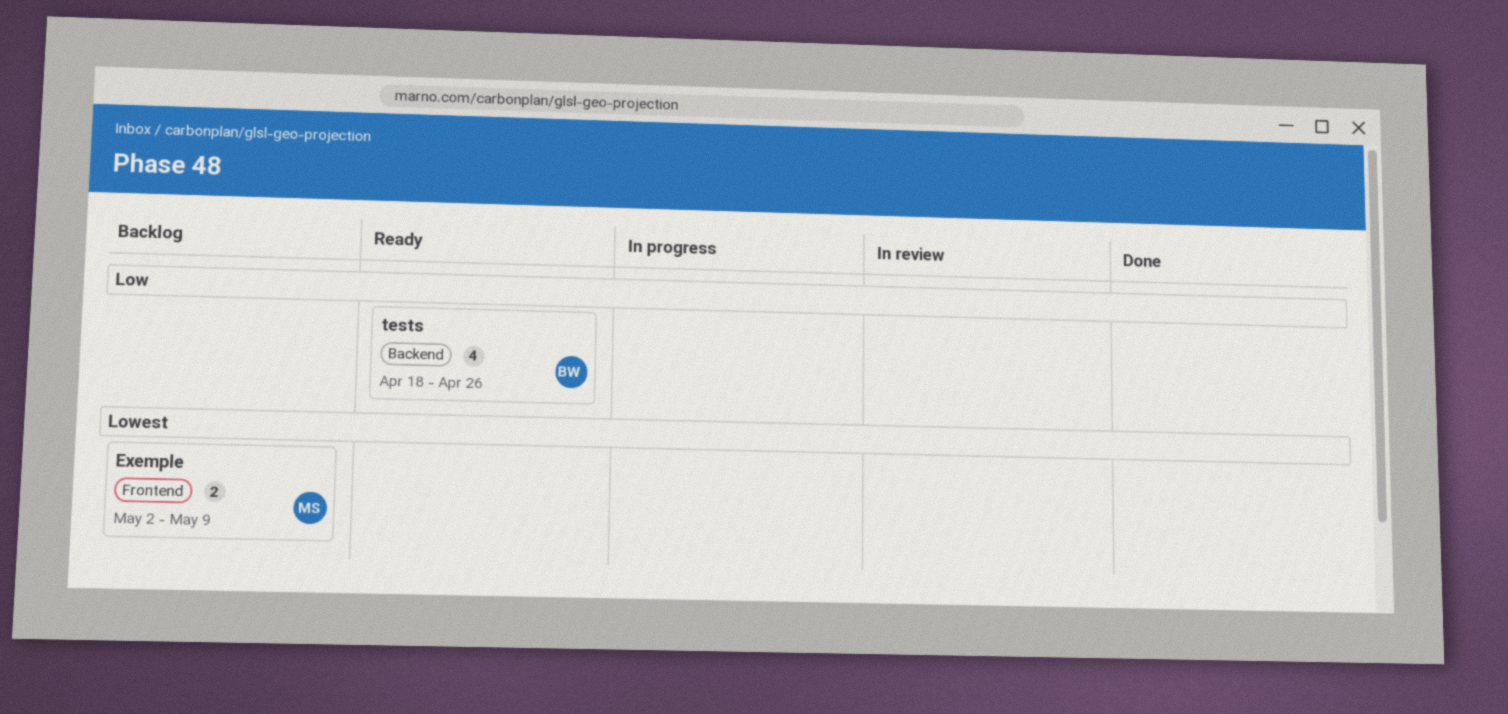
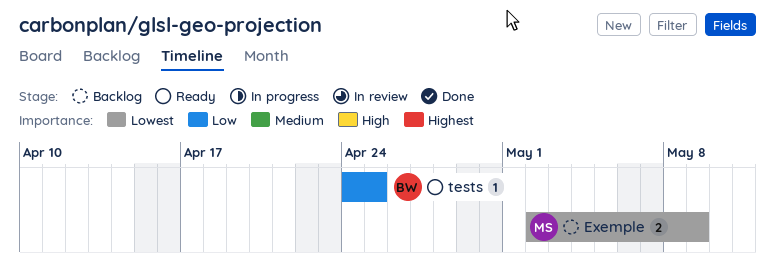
tests, estimate: 4 -> 1
tests, start: Apr 18 -> Apr 24
tests, due: Apr 26 -> Apr 25

